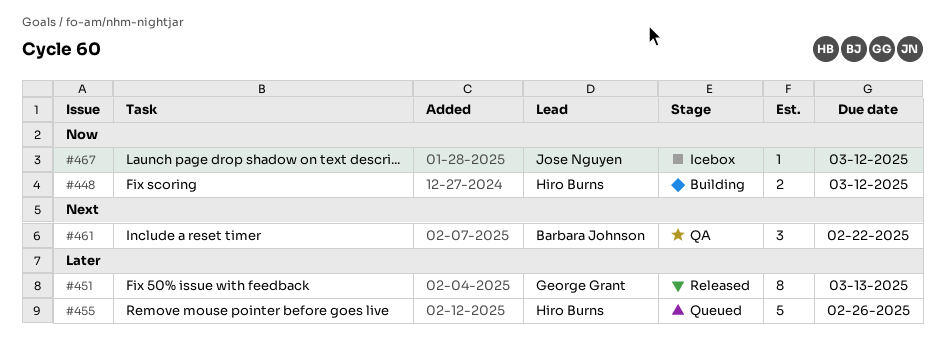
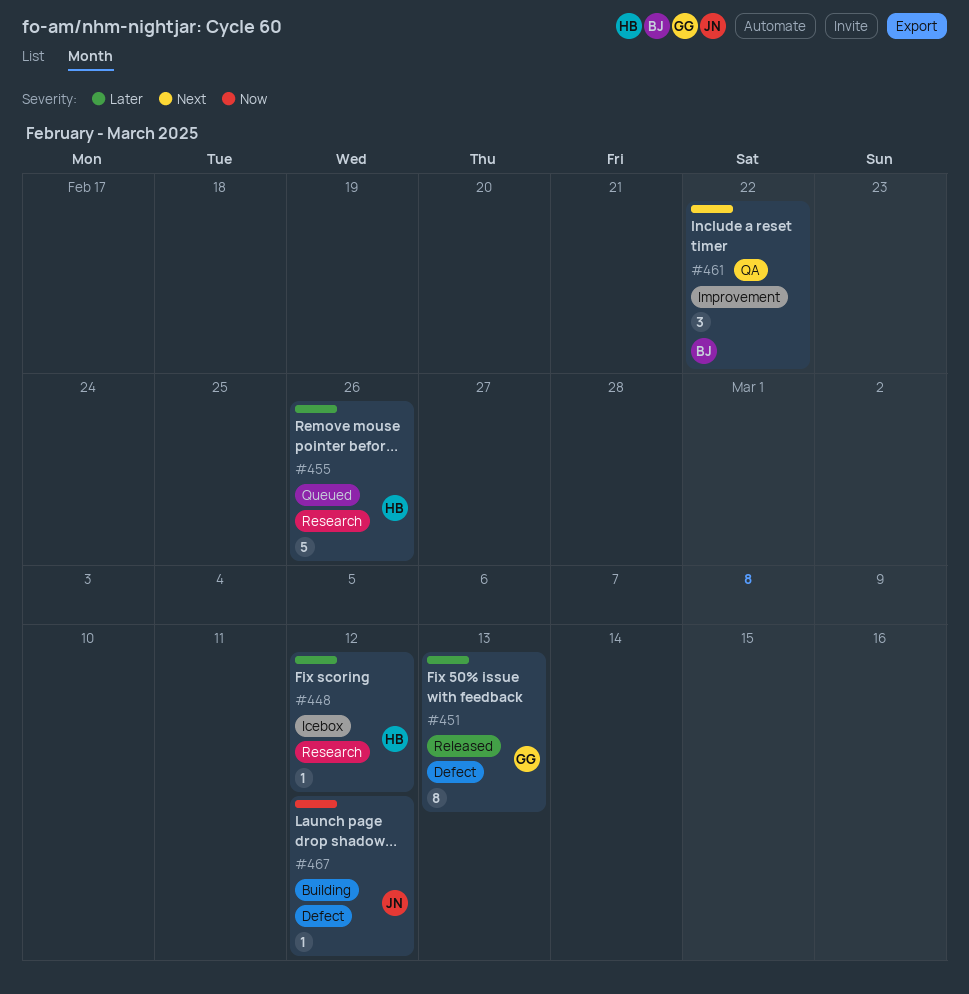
#448, status: Building -> Icebox
#448, priority: Now -> Later
#448, estimate: 2 -> 1
#467, status: Icebox -> Building

